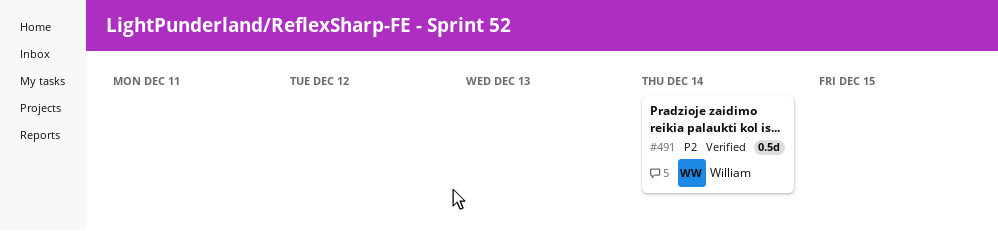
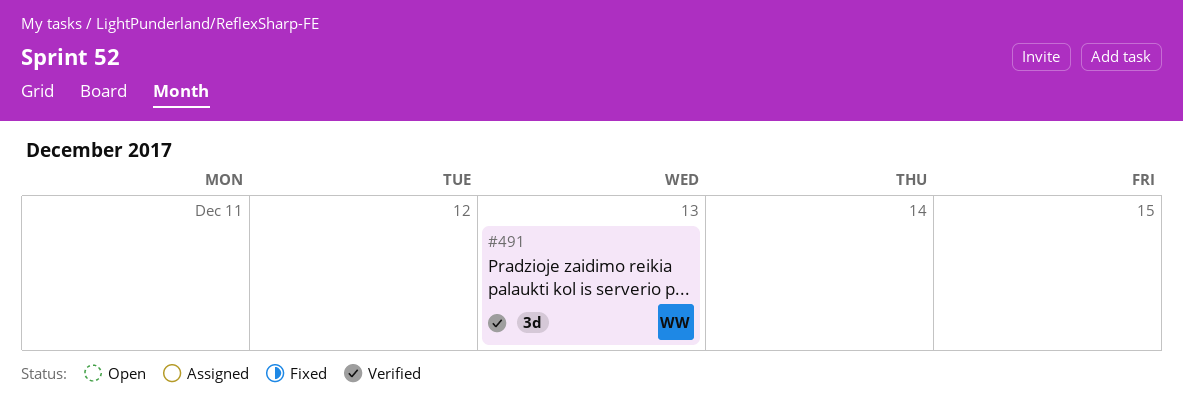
#491, estimate: 0.5d -> 3d
#491, due: Dec 14 -> Dec 13

